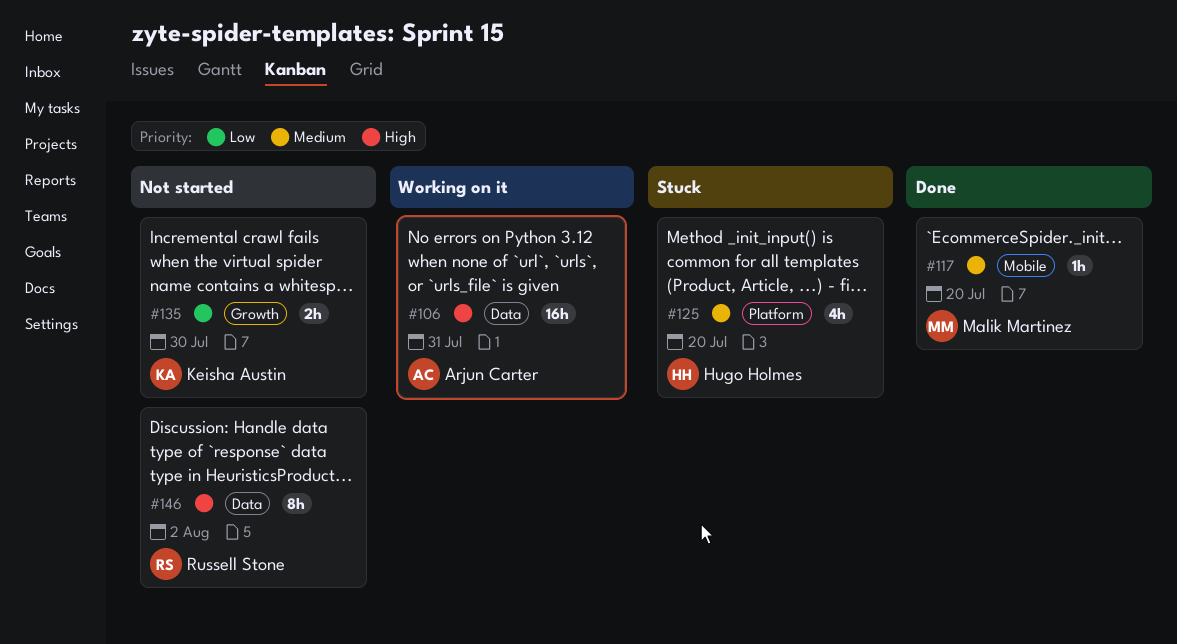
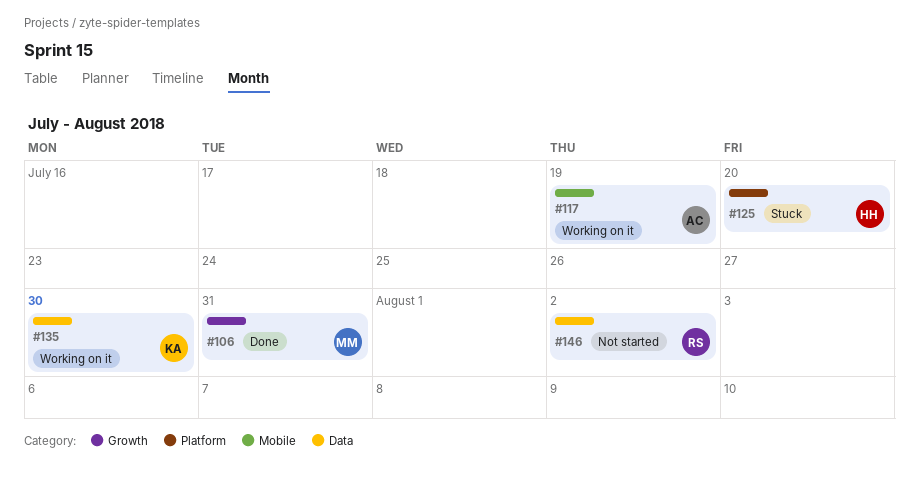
#106, status: Working on it -> Done
#106, owner: Arjun Carter -> Malik Martinez
#106, label: Data -> Growth
#117, status: Done -> Working on it
#117, owner: Malik Martinez -> Arjun Carter
#117, due: Jul 20 -> Jul 19
#135, status: Not started -> Working on it
#135, label: Growth -> Data

